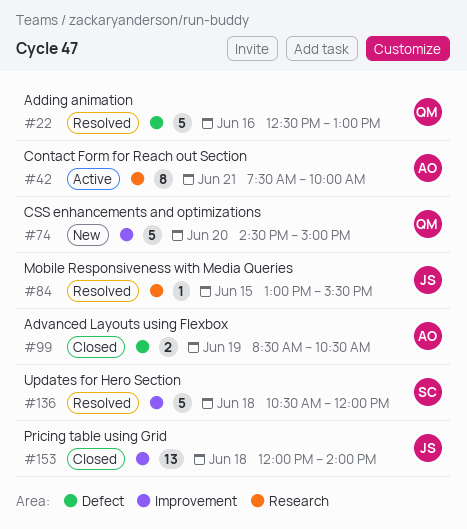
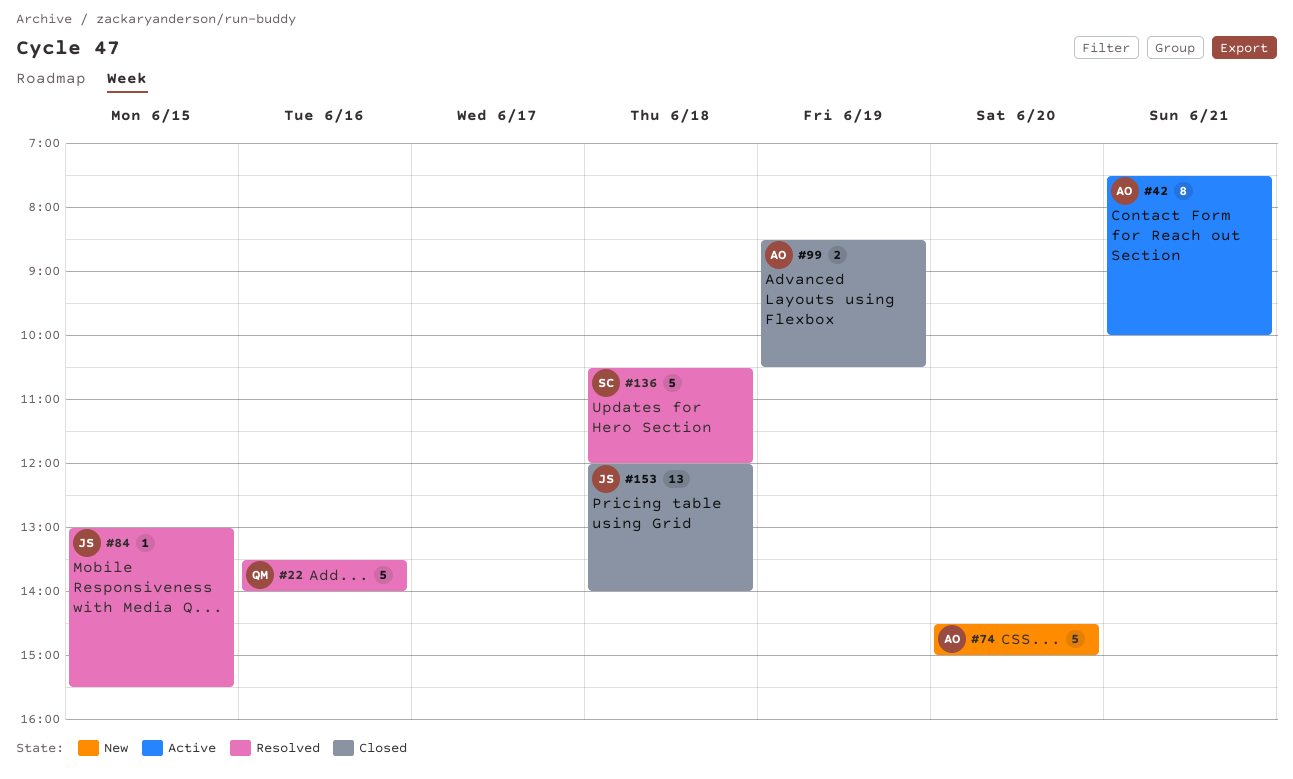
#22, begins: 12:30 -> 13:30
#22, ends: 13:00 -> 14:00
#74, owner: QM -> AO

